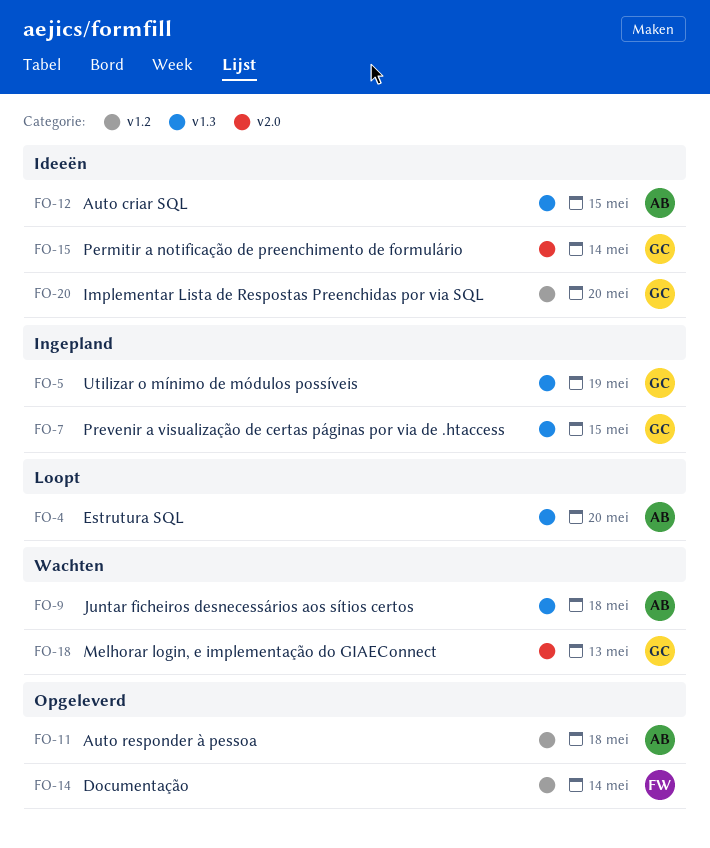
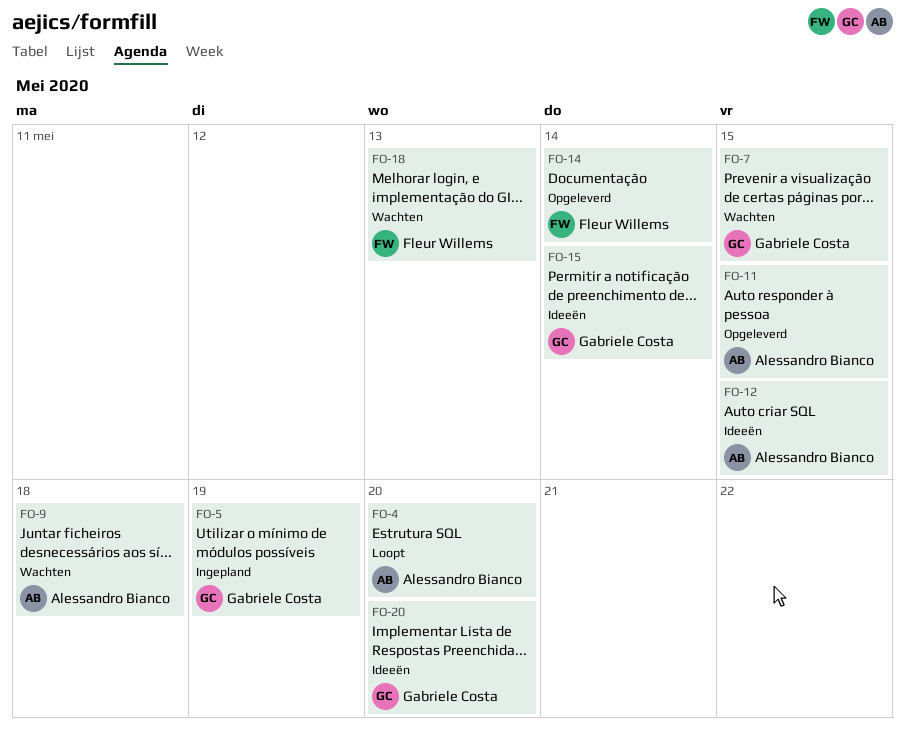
FO-7, status: Ingepland -> Wachten
FO-11, due: May 18 -> May 15
FO-18, owner: Gabriele Costa -> Fleur Willems

